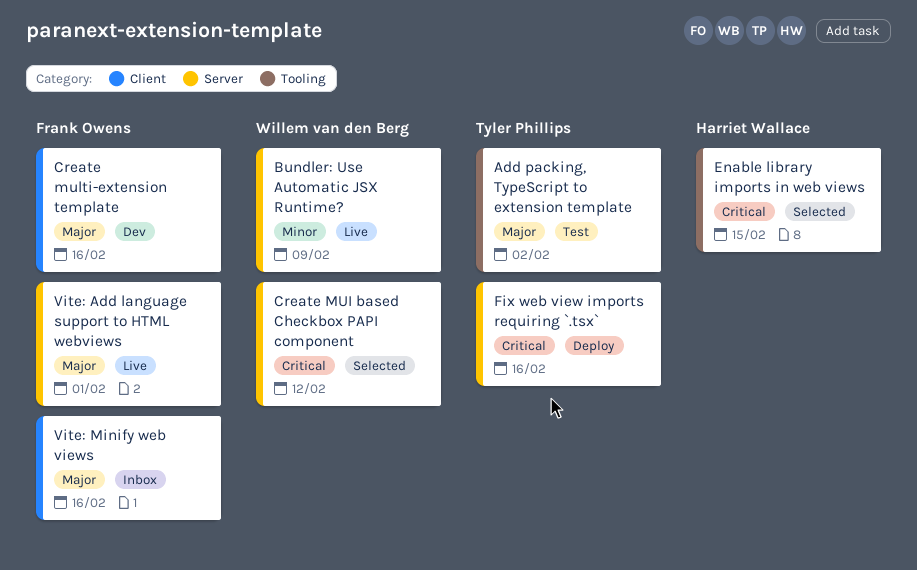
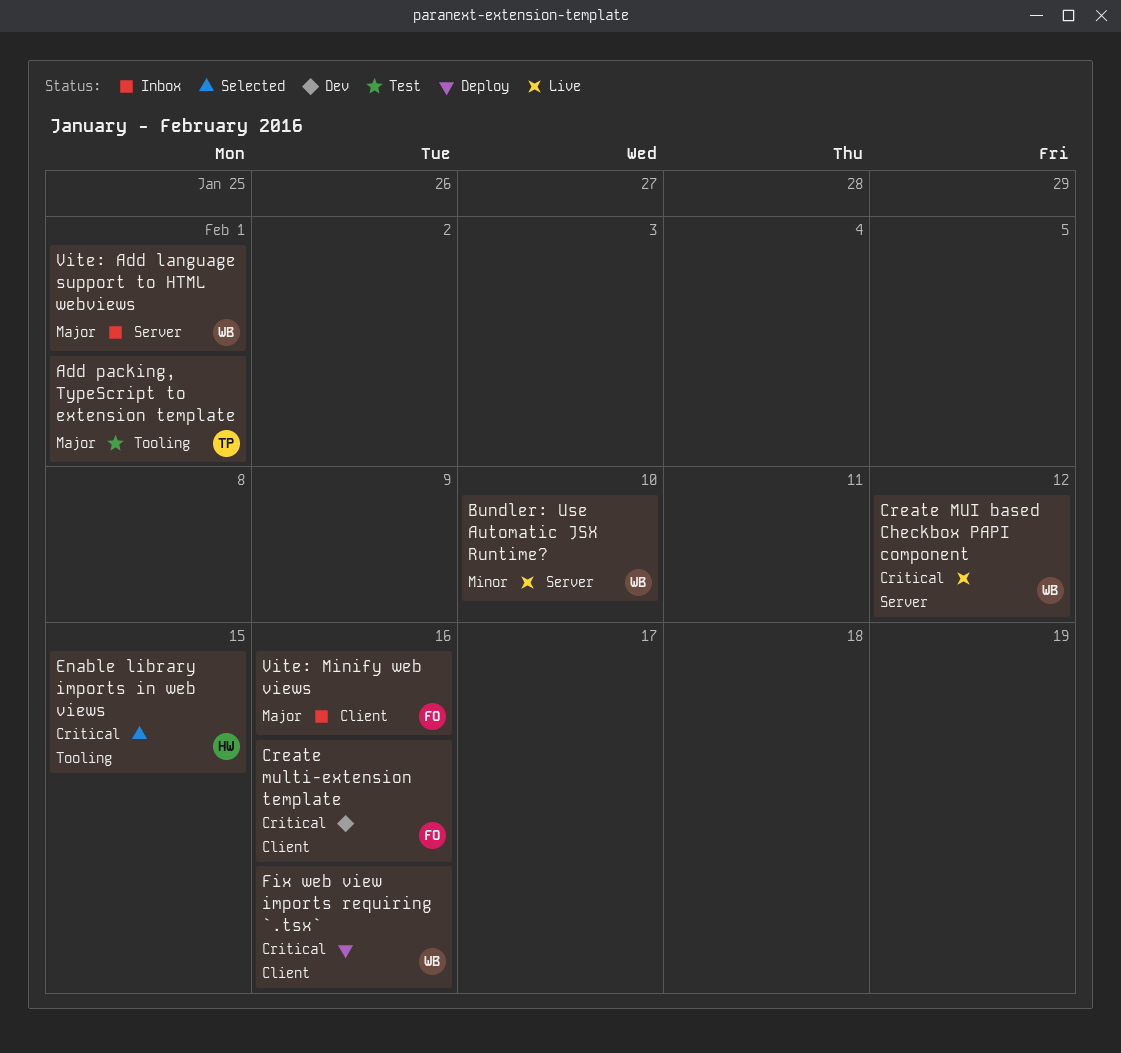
Add packing, TypeScript to extension template, due: Feb 2 -> Feb 1
Bundler: Use Automatic JSX Runtime?, due: Feb 9 -> Feb 10
Create MUI based Checkbox PAPI component, status: Selected -> Live
Create multi-extension template, priority: Major -> Critical
Fix web view imports requiring `.tsx`, owner: Tyler Phillips -> Willem van den Berg
Fix web view imports requiring `.tsx`, label: Server -> Client
Vite: Add language support to HTML webviews, status: Live -> Inbox
Vite: Add language support to HTML webviews, owner: Frank Owens -> Willem van den Berg

